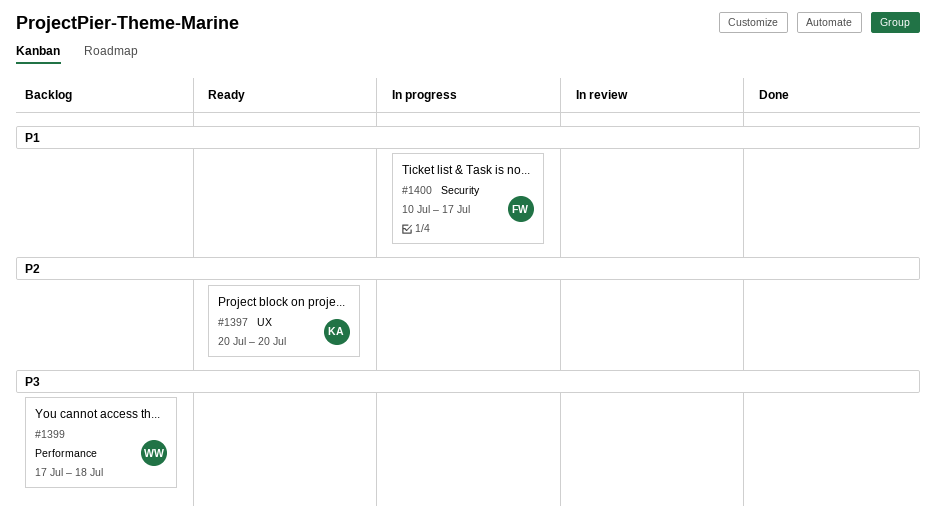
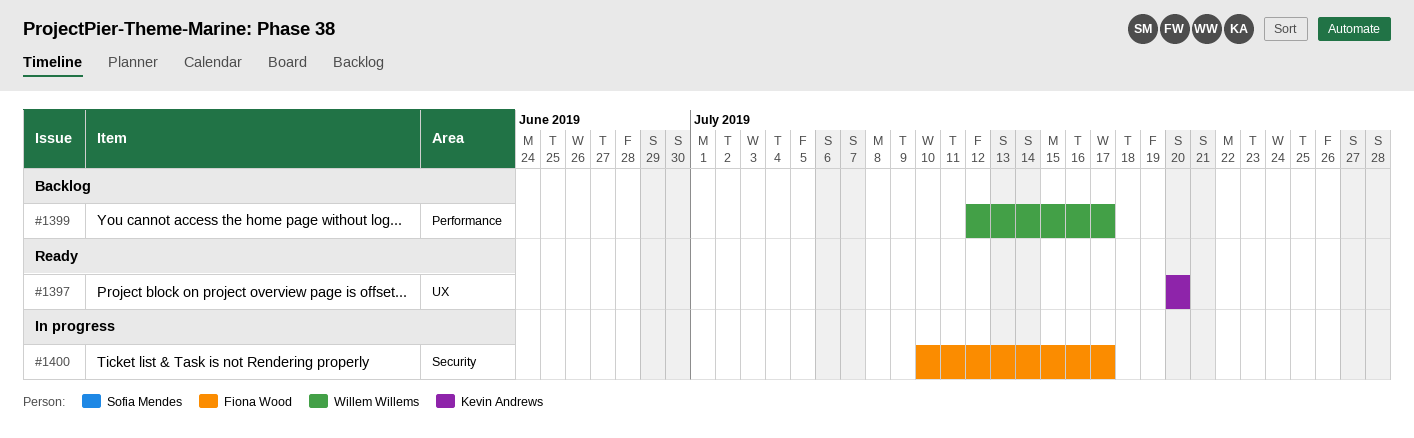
#1399, start: Jul 17 -> Jul 12
#1399, due: Jul 18 -> Jul 17

